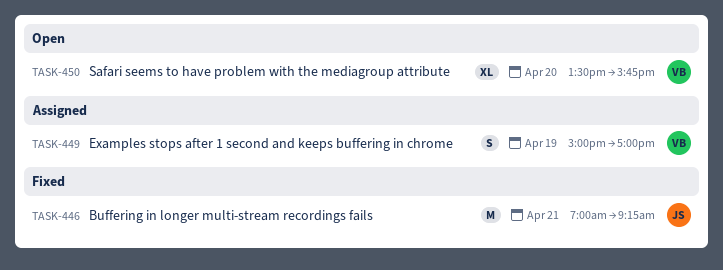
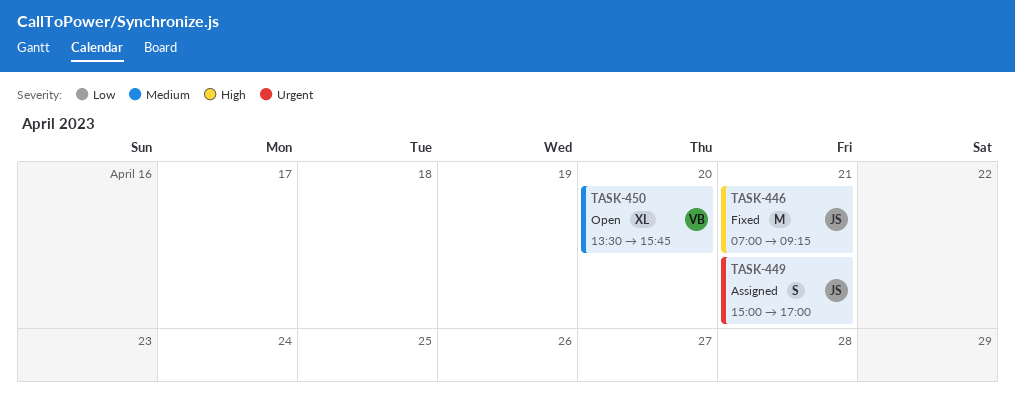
TASK-449, owner: VB -> JS
TASK-449, day: Apr 19 -> Apr 21

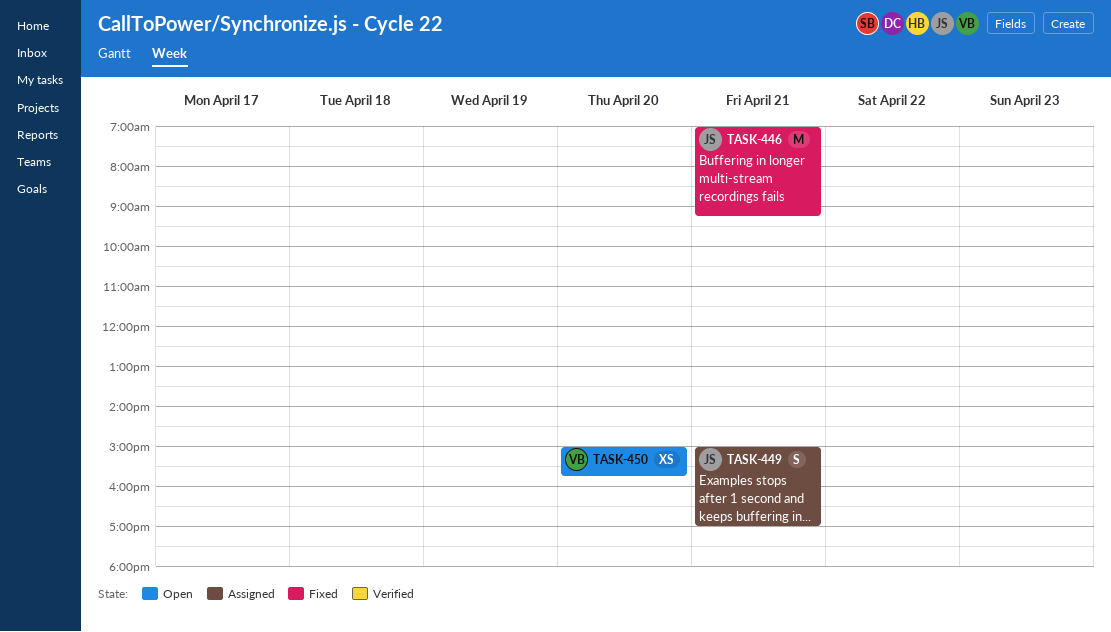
TASK-450, estimate: XL -> XS
TASK-450, begins: 13:30 -> 15:00

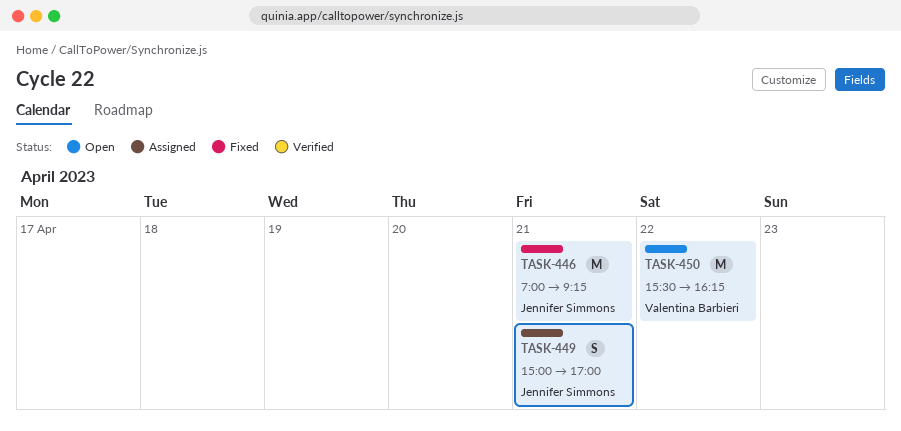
TASK-450, estimate: XS -> M
TASK-450, day: Apr 20 -> Apr 22
TASK-450, begins: 15:00 -> 15:30
TASK-450, ends: 15:45 -> 16:15

